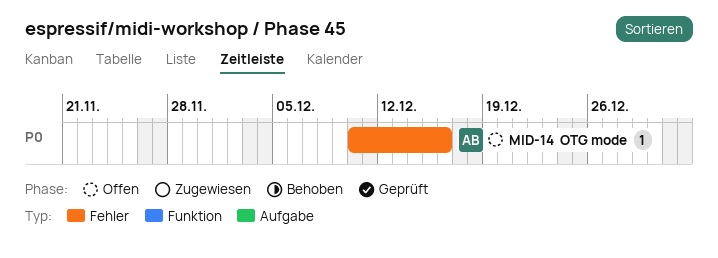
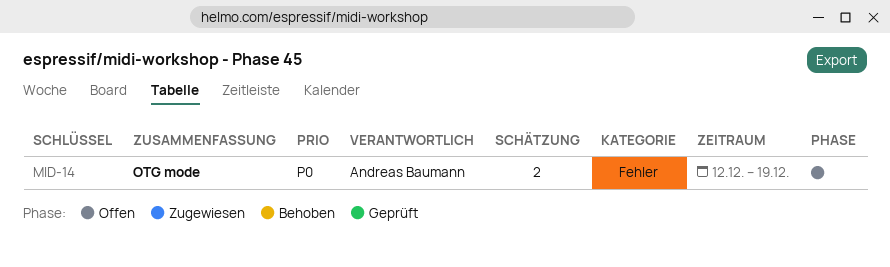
MID-14, estimate: 1 -> 2
MID-14, start: Dec 10 -> Dec 12
MID-14, due: Dec 16 -> Dec 19

